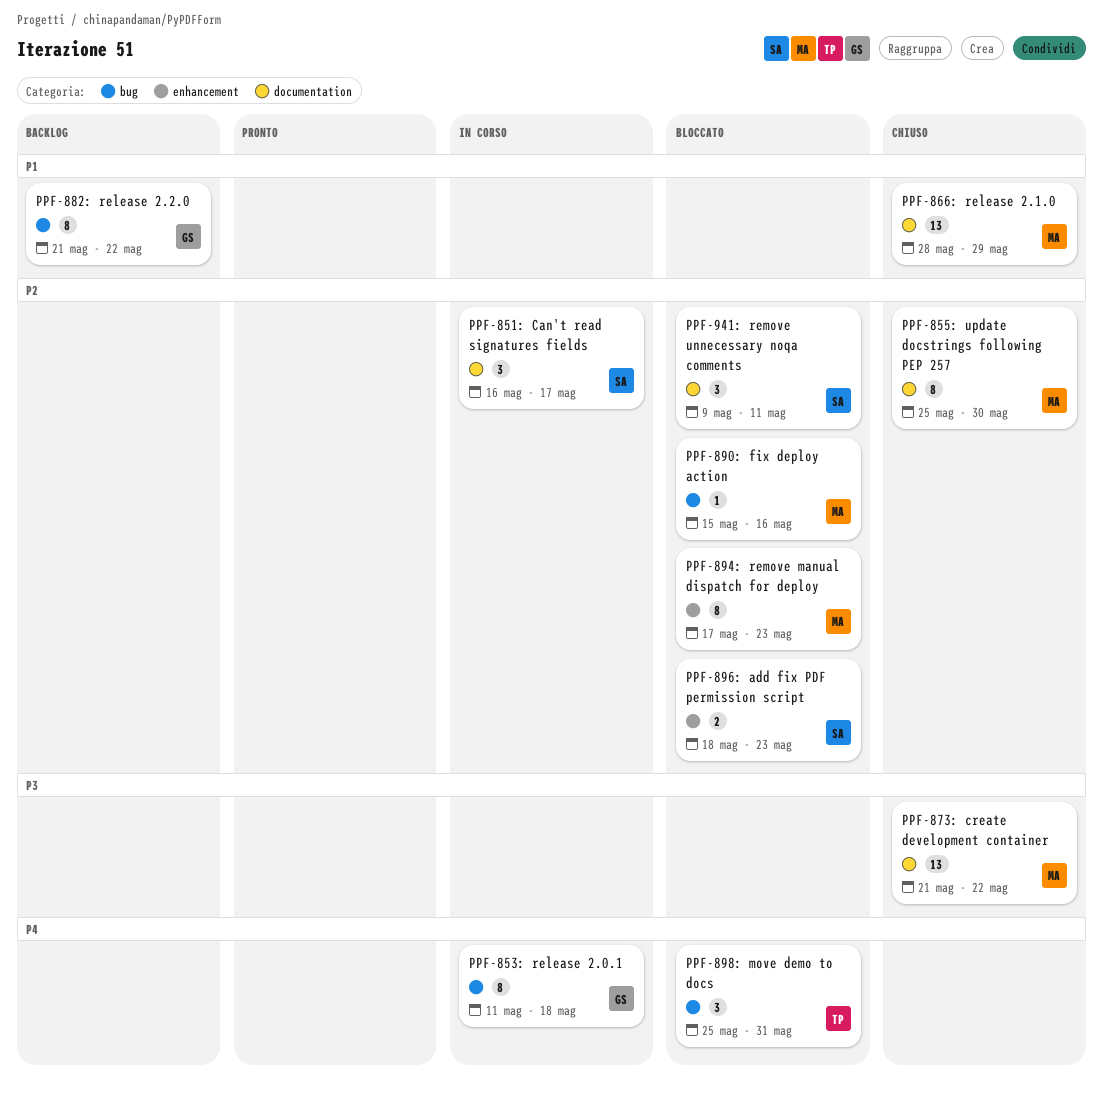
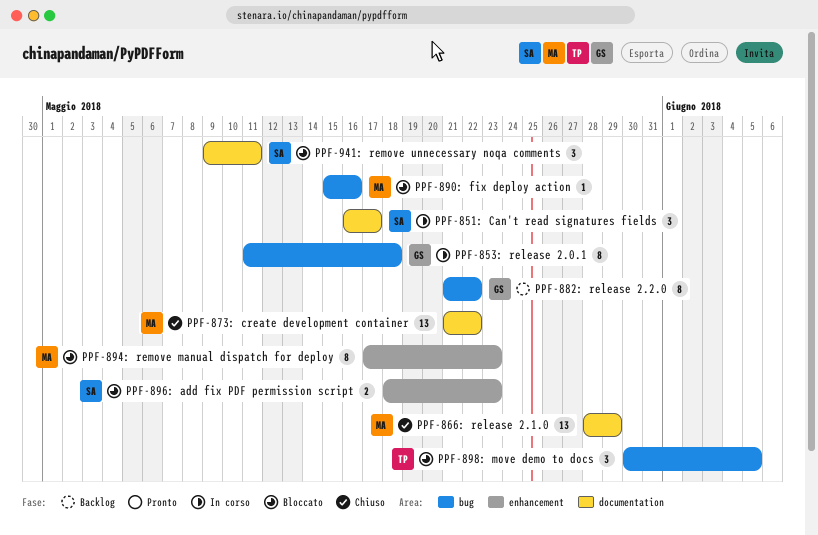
PPF-855: update docstrings following PEP 257: present -> none
PPF-898: move demo to docs, start: May 25 -> May 30
PPF-898: move demo to docs, due: May 31 -> Jun 5

